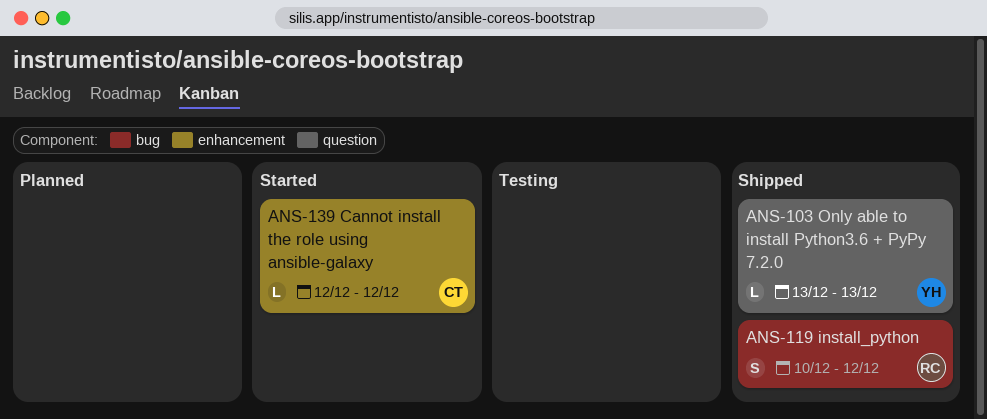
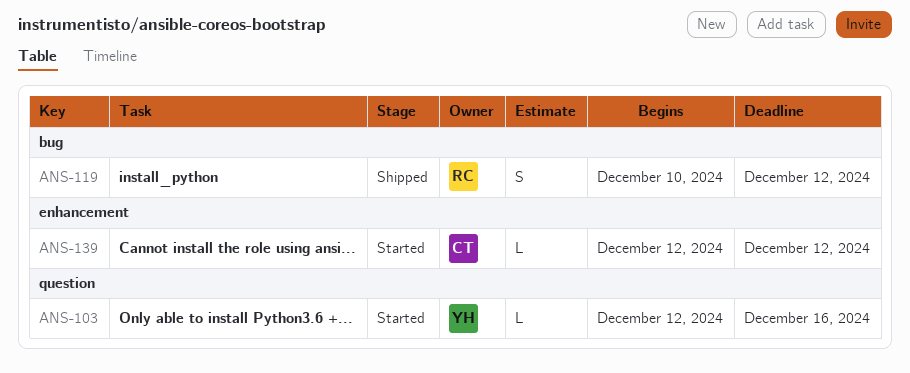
ANS-103, status: Shipped -> Started
ANS-103, start: Dec 13 -> Dec 12
ANS-103, due: Dec 13 -> Dec 16

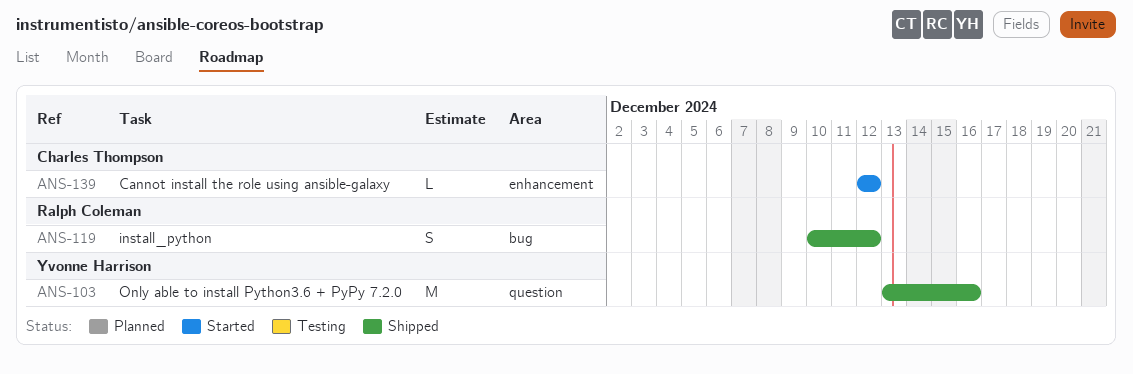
ANS-103, status: Started -> Shipped
ANS-103, estimate: L -> M
ANS-103, start: Dec 12 -> Dec 13

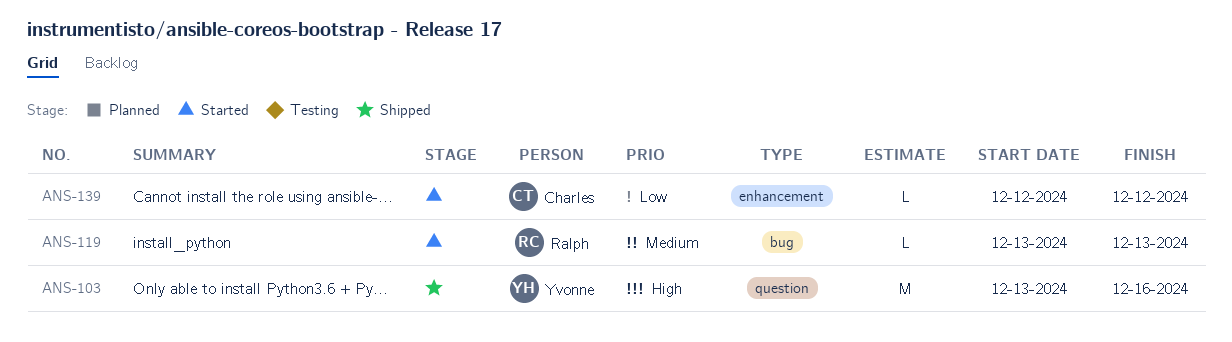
ANS-119, status: Shipped -> Started
ANS-119, estimate: S -> L
ANS-119, start: Dec 10 -> Dec 13
ANS-119, due: Dec 12 -> Dec 13

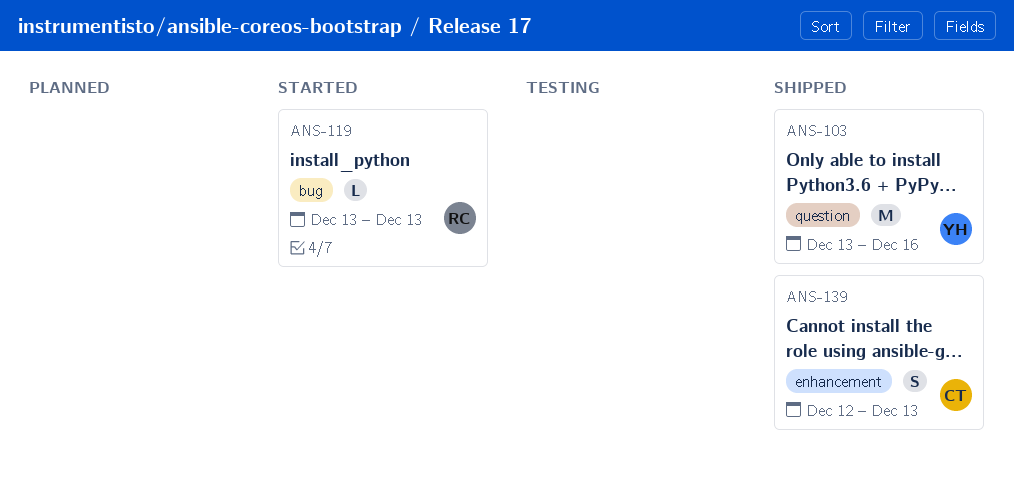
ANS-139, status: Started -> Shipped
ANS-139, estimate: L -> S
ANS-139, due: Dec 12 -> Dec 13

